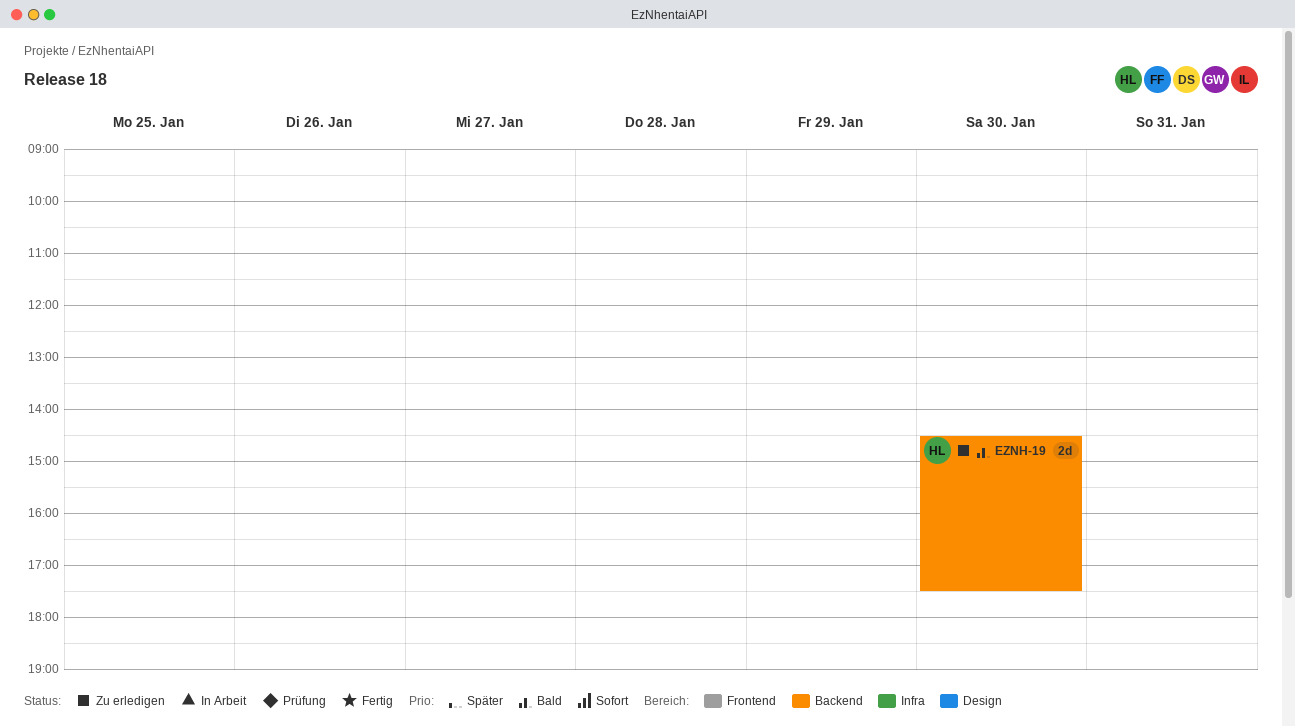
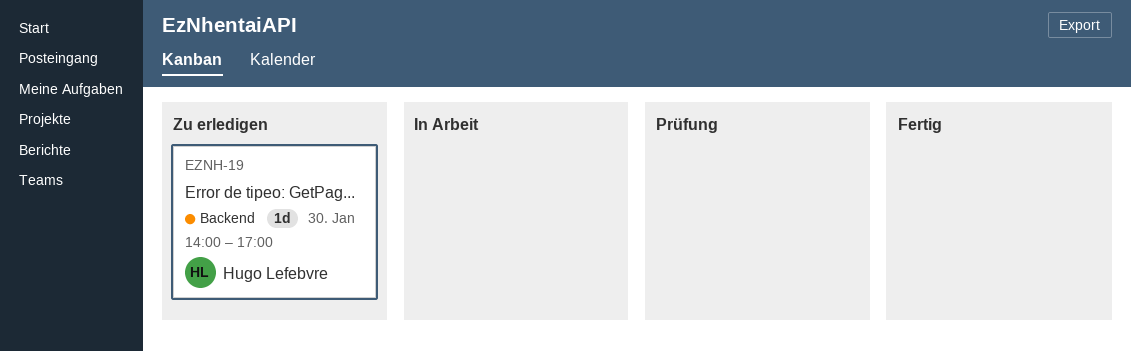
EZNH-19, estimate: 2d -> 1d
EZNH-19, begins: 14:30 -> 14:00
EZNH-19, ends: 17:30 -> 17:00

